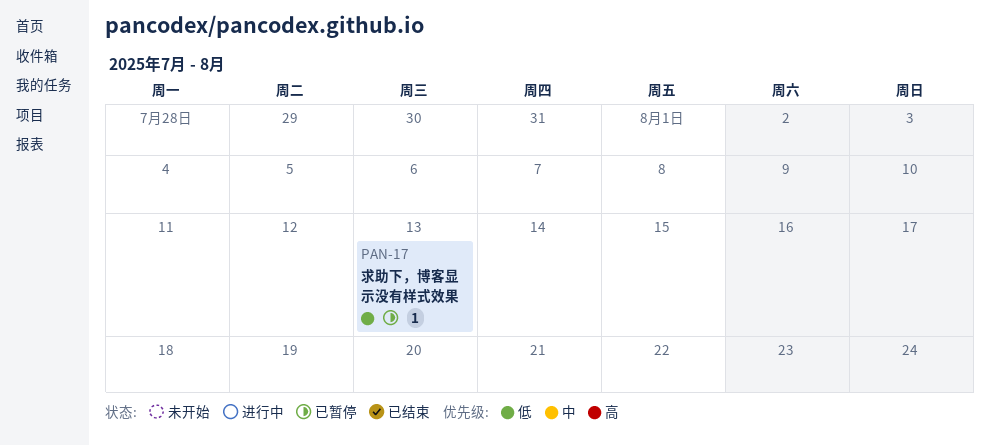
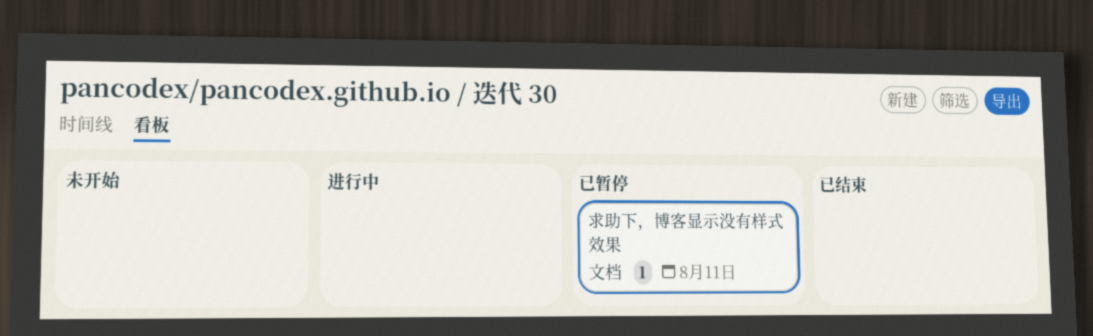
求助下，博客显示没有样式效果, due: Aug 13 -> Aug 11

